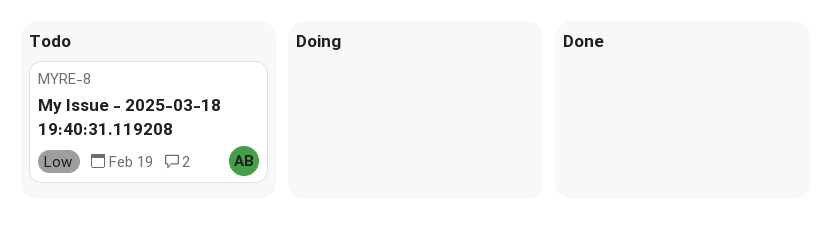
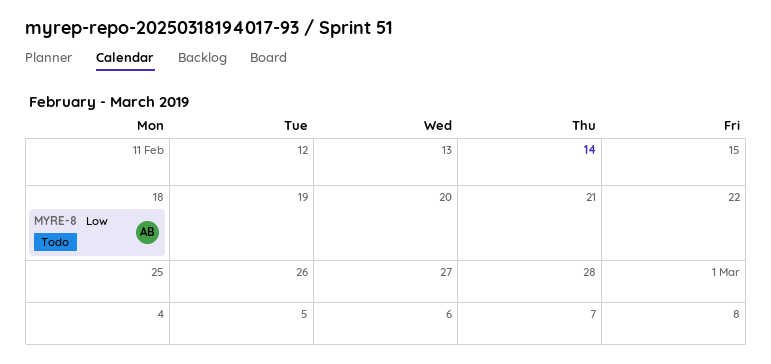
MYRE-8, due: Feb 19 -> Feb 18

